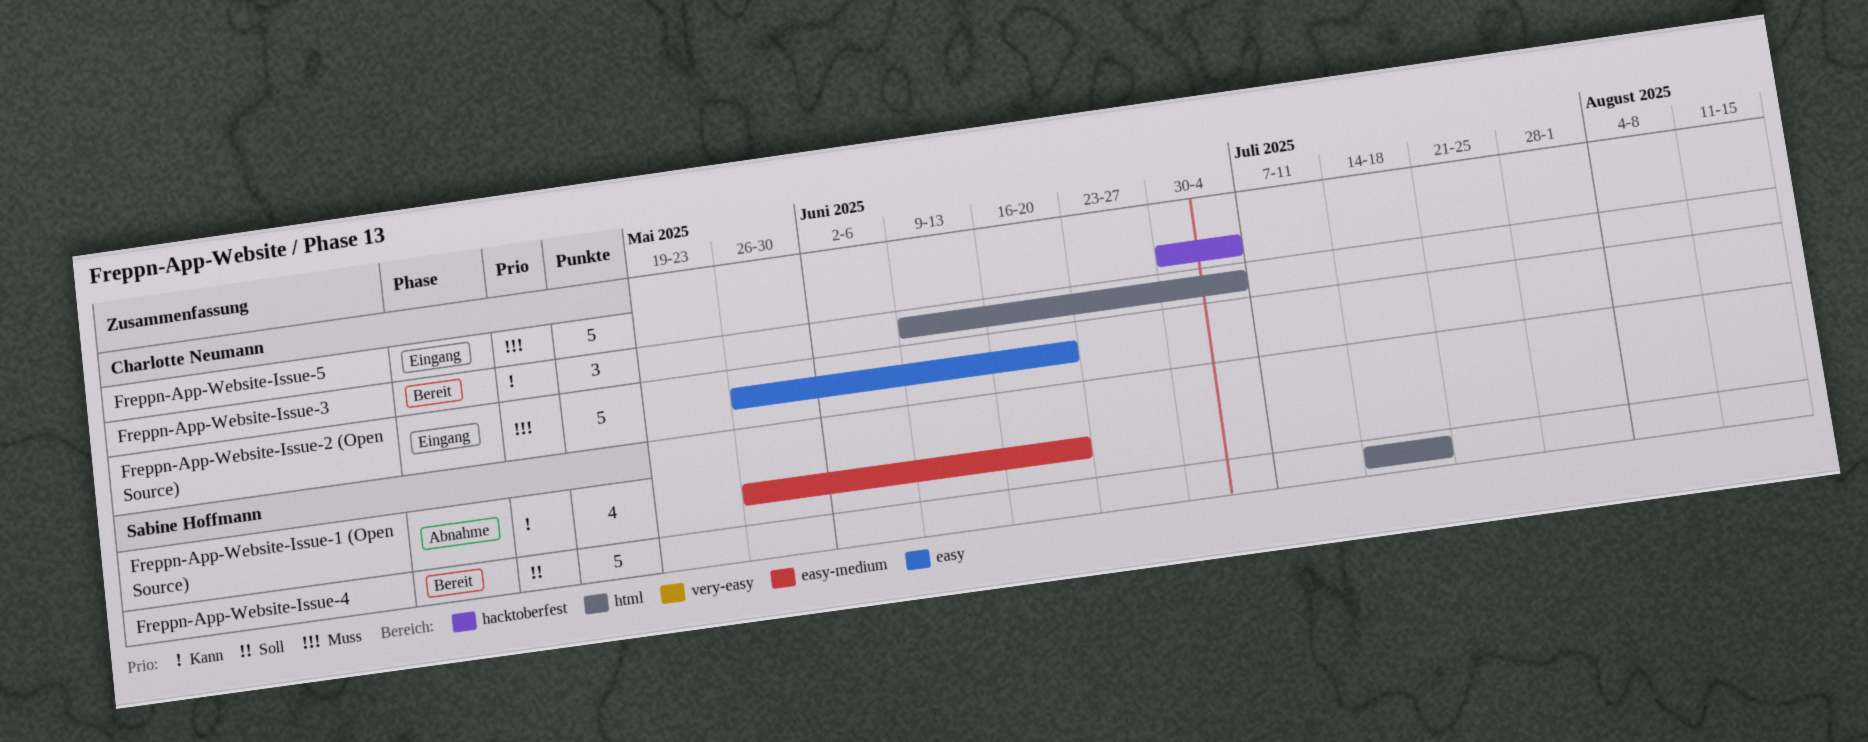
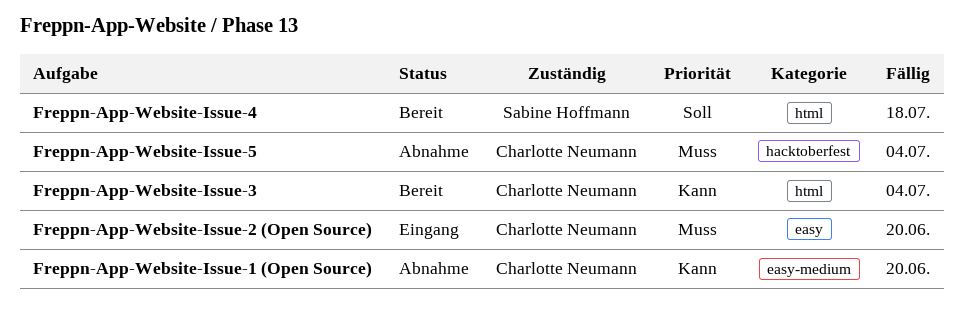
Freppn-App-Website-Issue-1 (Open Source), owner: Sabine Hoffmann -> Charlotte Neumann
Freppn-App-Website-Issue-5, status: Eingang -> Abnahme

